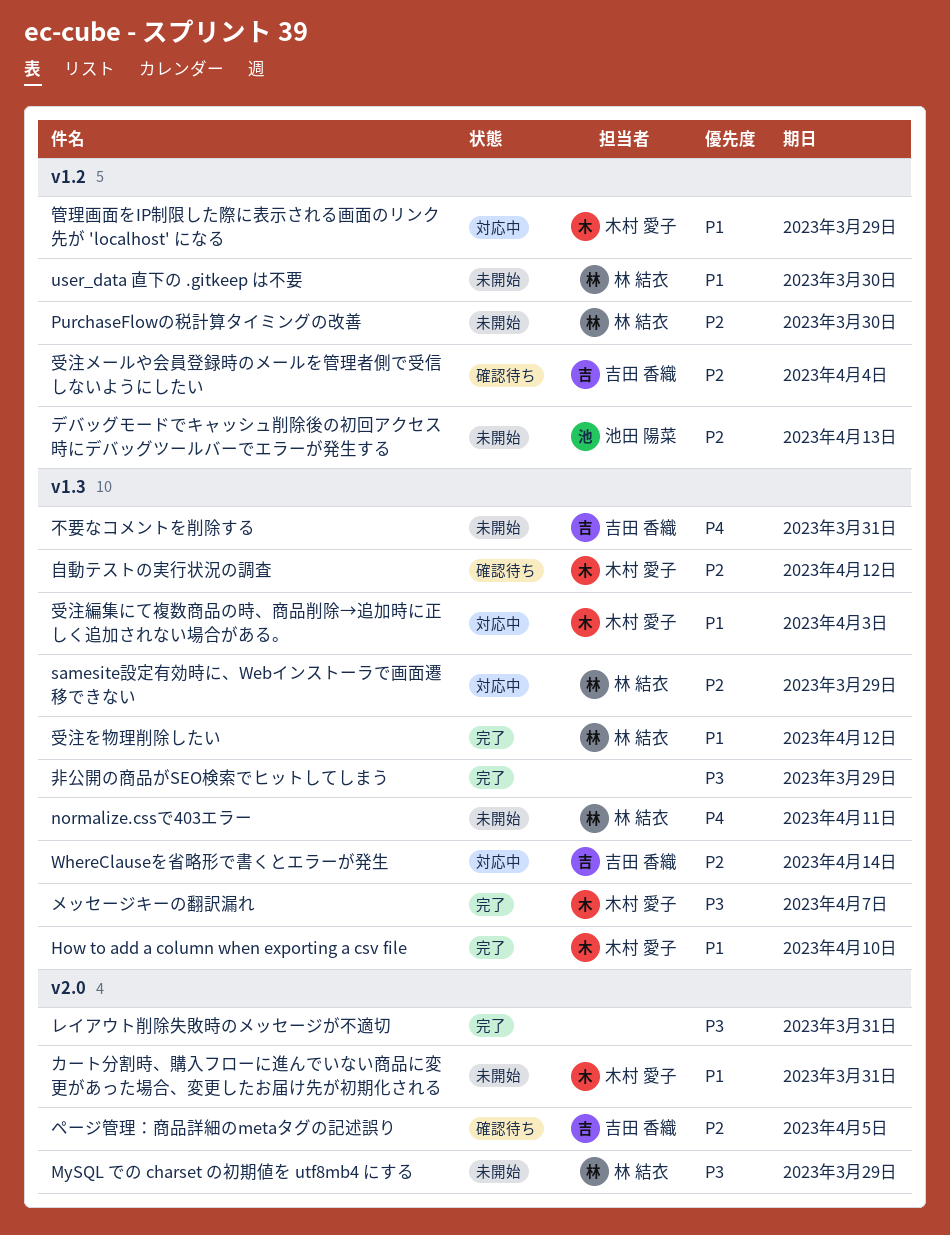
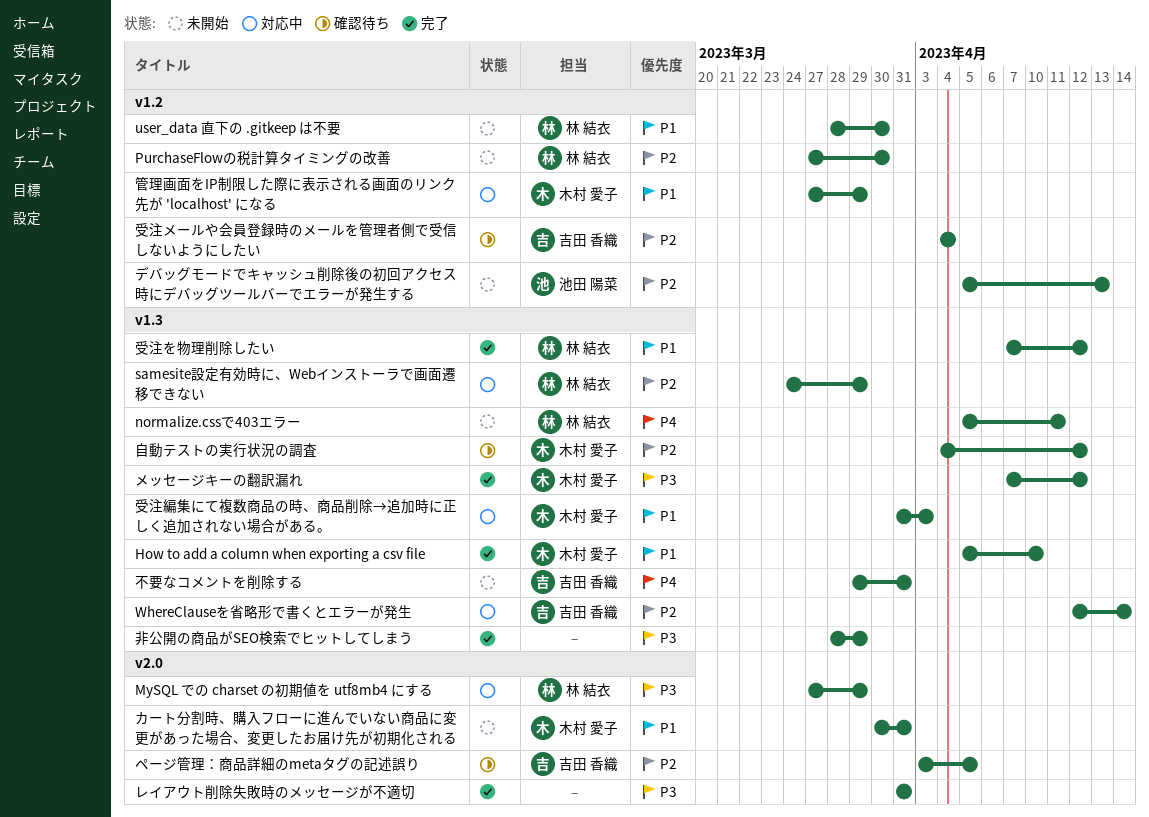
MySQL での charset の初期値を utf8mb4 にする, status: 未開始 -> 対応中
メッセージキーの翻訳漏れ, due: Apr 7 -> Apr 12

